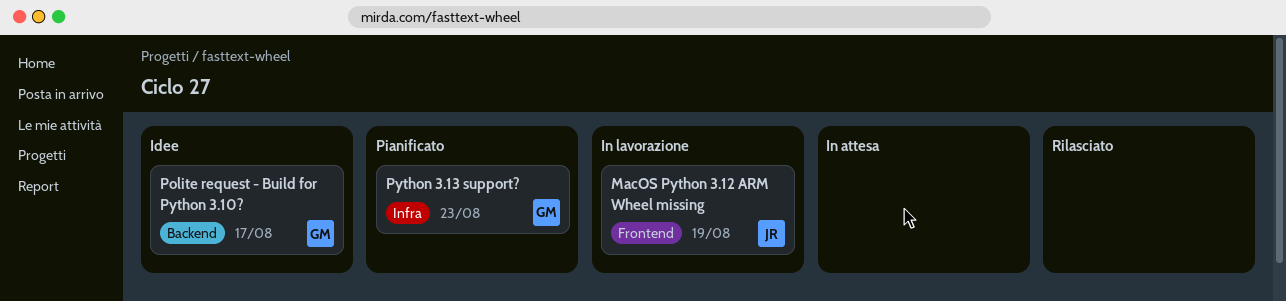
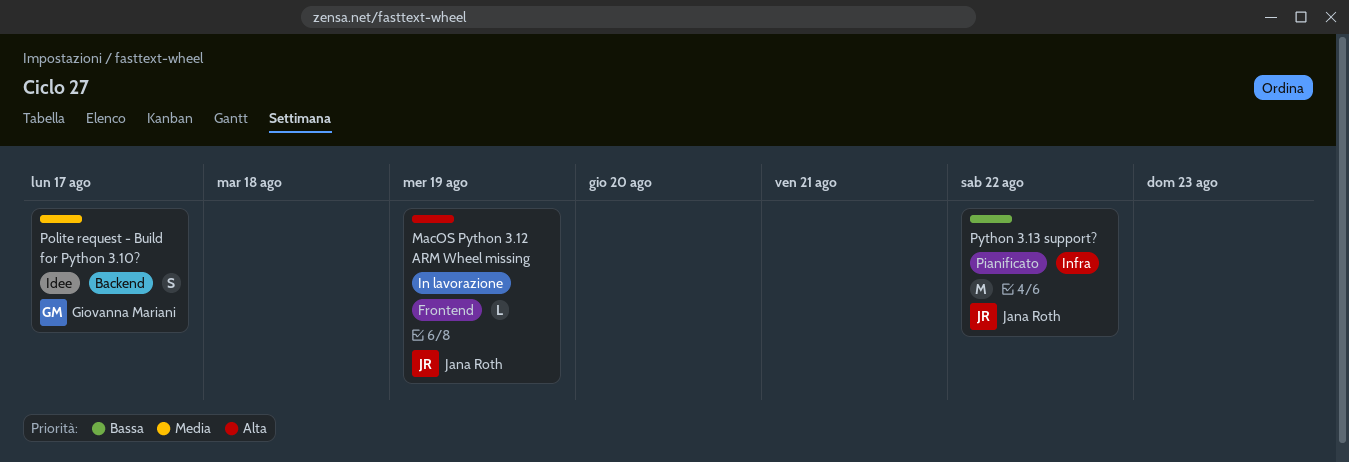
Python 3.13 support?, owner: Giovanna Mariani -> Jana Roth
Python 3.13 support?, due: Aug 23 -> Aug 22

